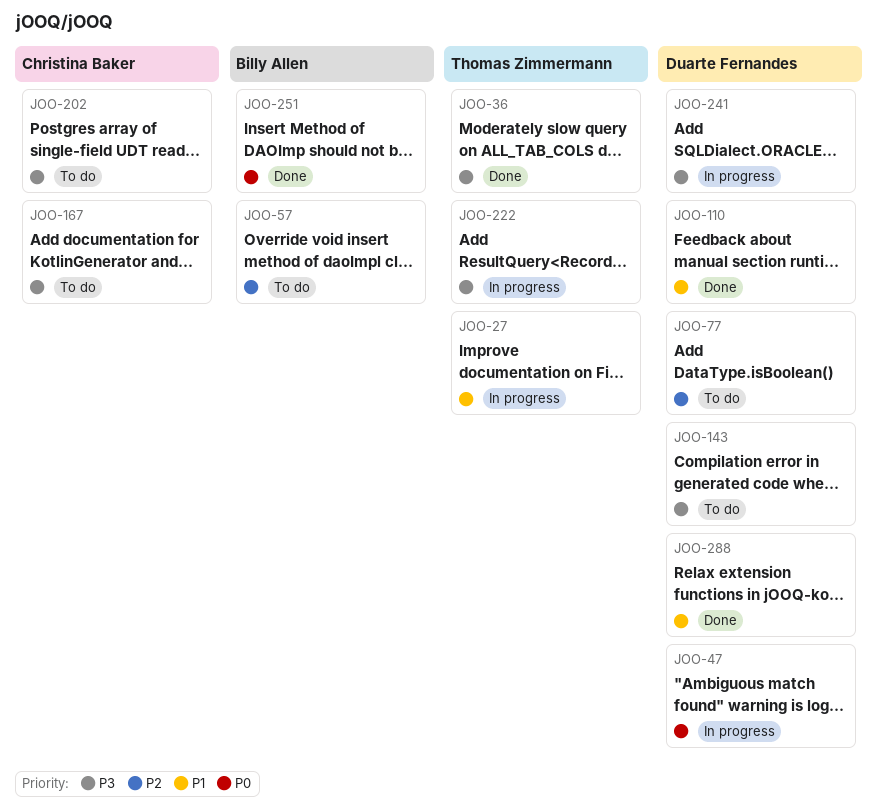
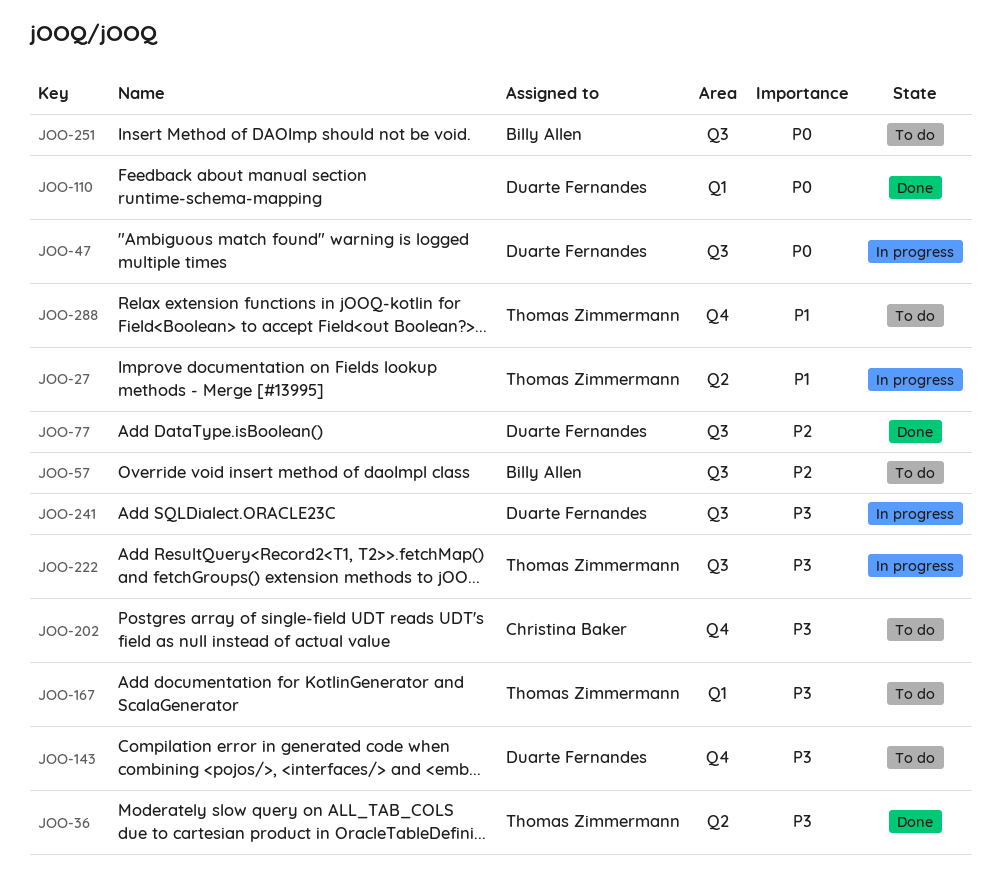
JOO-77, status: To do -> Done
JOO-110, priority: P1 -> P0
JOO-167, owner: Christina Baker -> Thomas Zimmermann
JOO-251, status: Done -> To do
JOO-288, status: Done -> To do
JOO-288, owner: Duarte Fernandes -> Thomas Zimmermann

